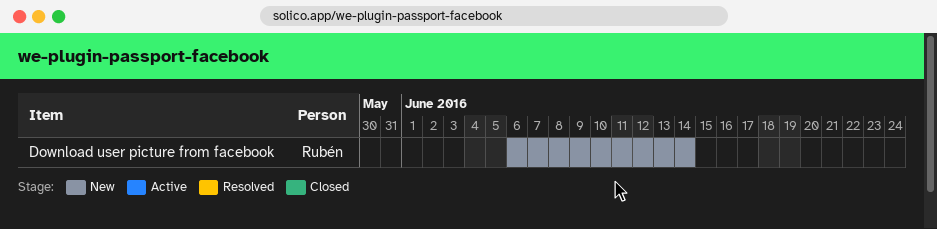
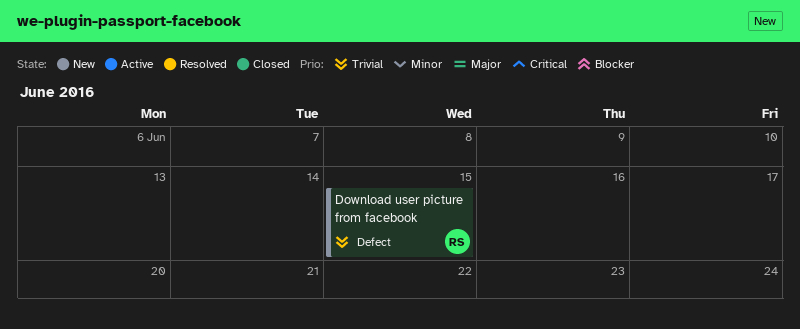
Download user picture from facebook, due: Jun 14 -> Jun 15

